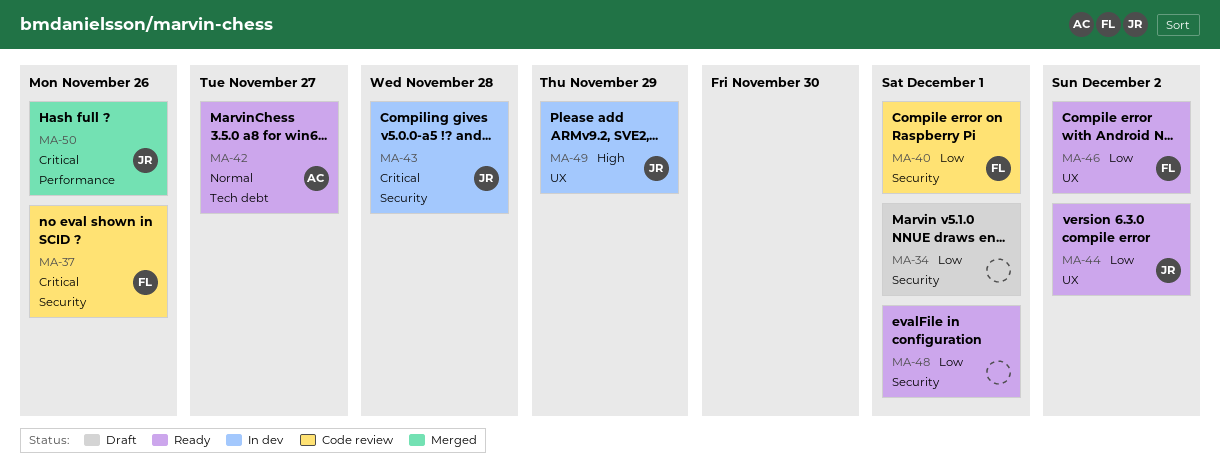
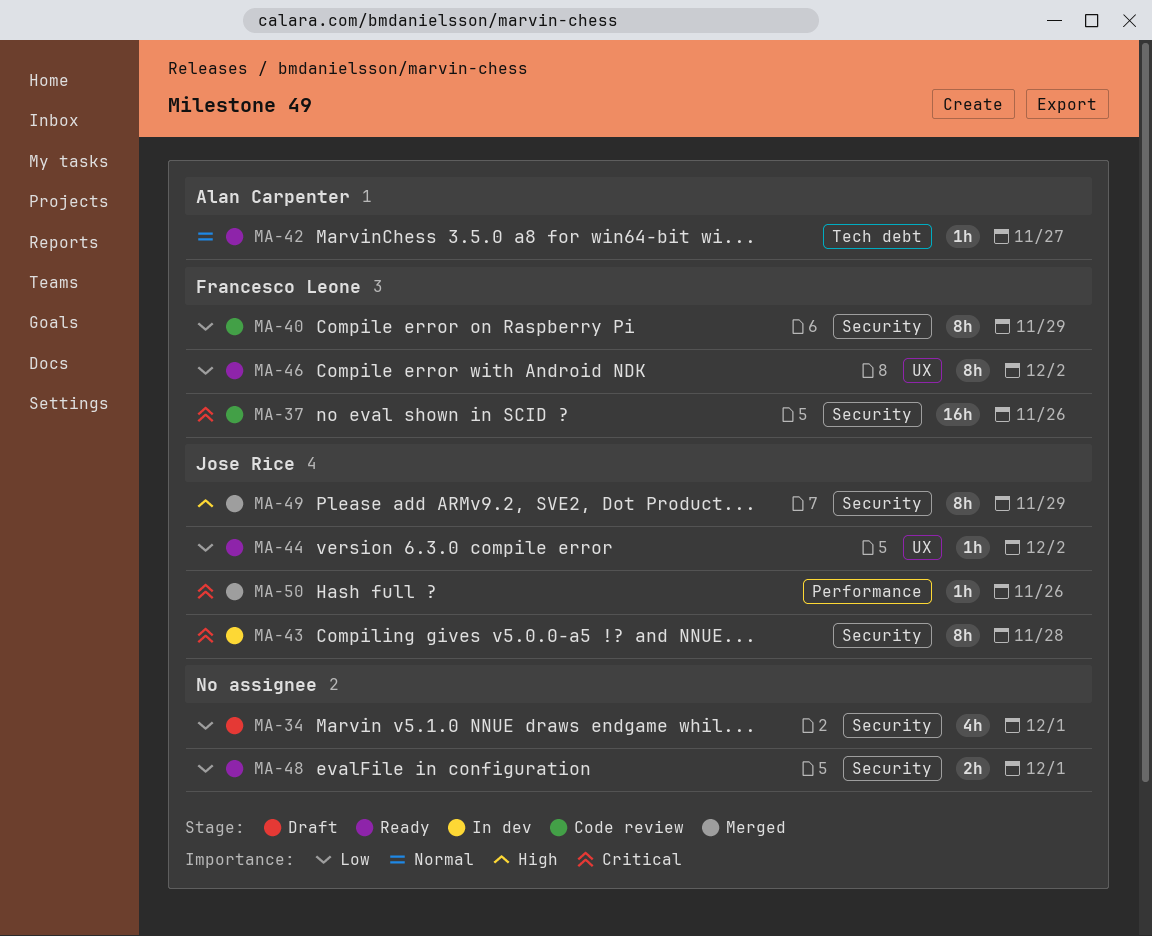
MA-40, due: Dec 1 -> Nov 29
MA-49, status: In dev -> Merged
MA-49, label: UX -> Security

